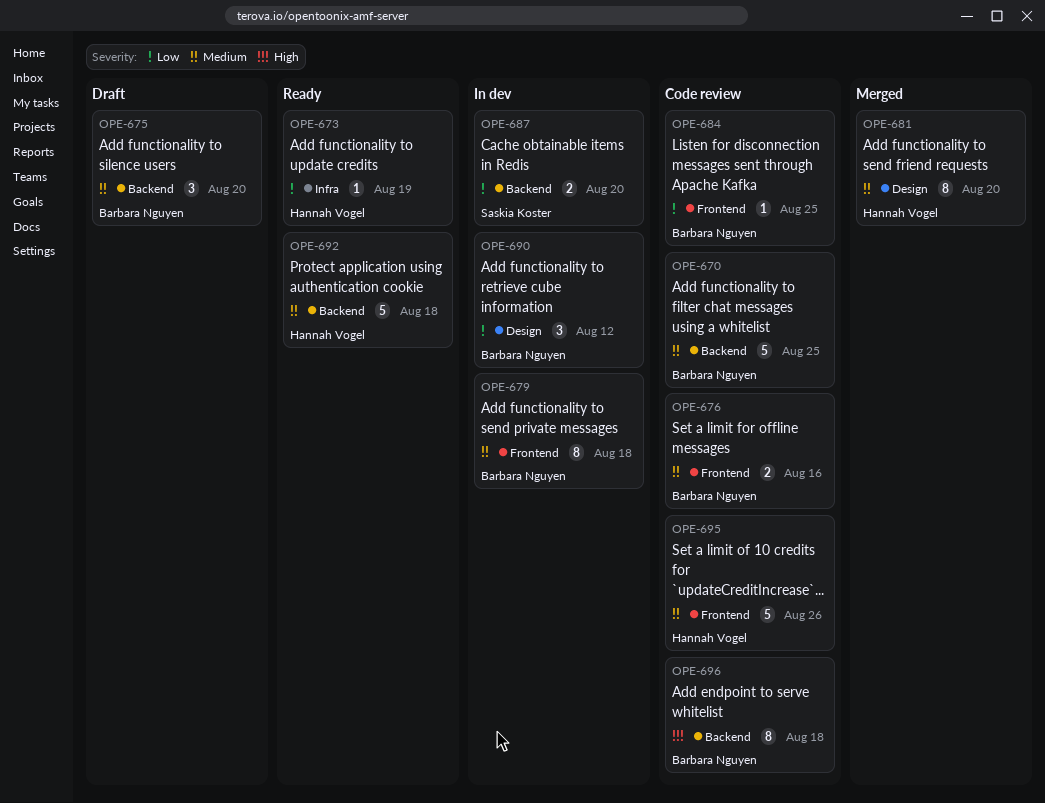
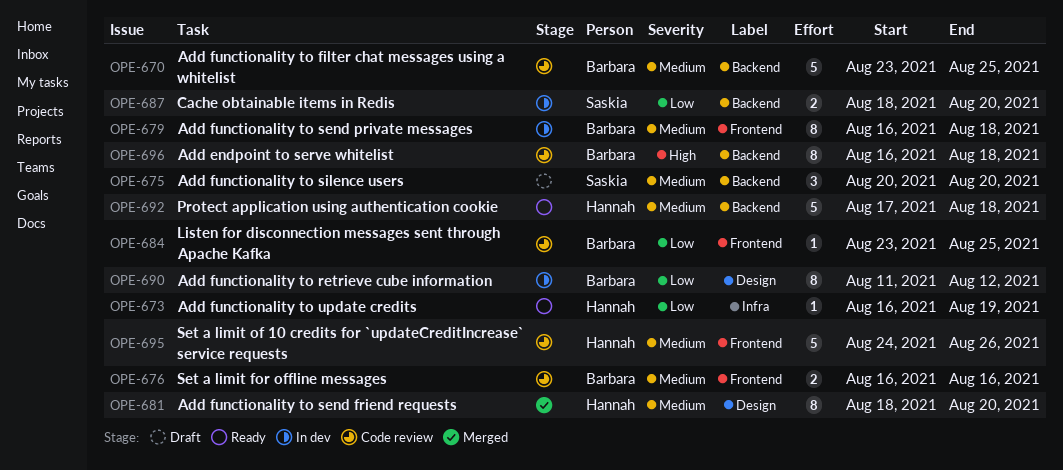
OPE-675, owner: Barbara Nguyen -> Saskia Koster
OPE-690, estimate: 3 -> 8

